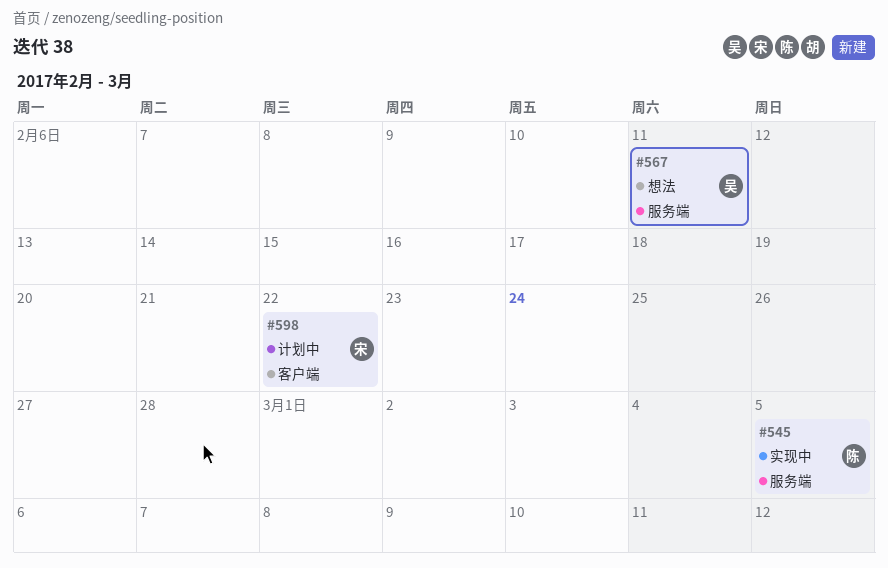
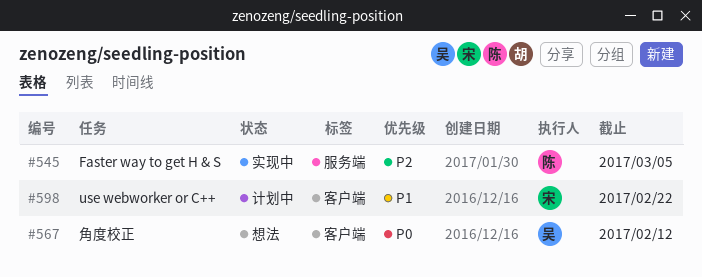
#567, label: 服务端 -> 客户端
#567, due: Feb 11 -> Feb 12

